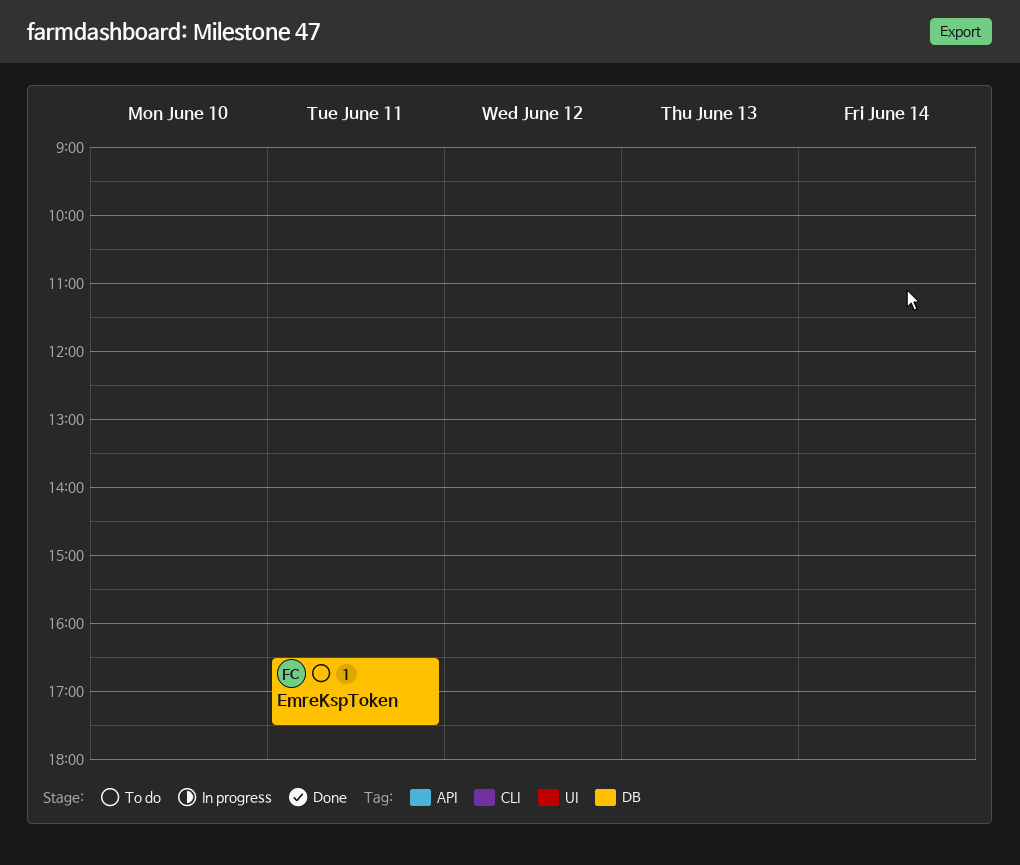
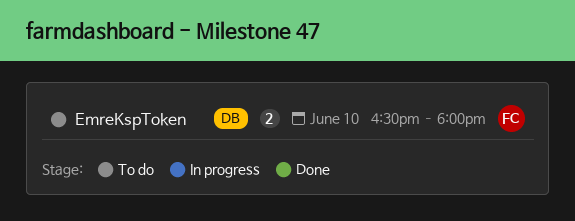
EmreKspToken, estimate: 1 -> 2
EmreKspToken, day: Jun 11 -> Jun 10
EmreKspToken, ends: 17:30 -> 18:00

